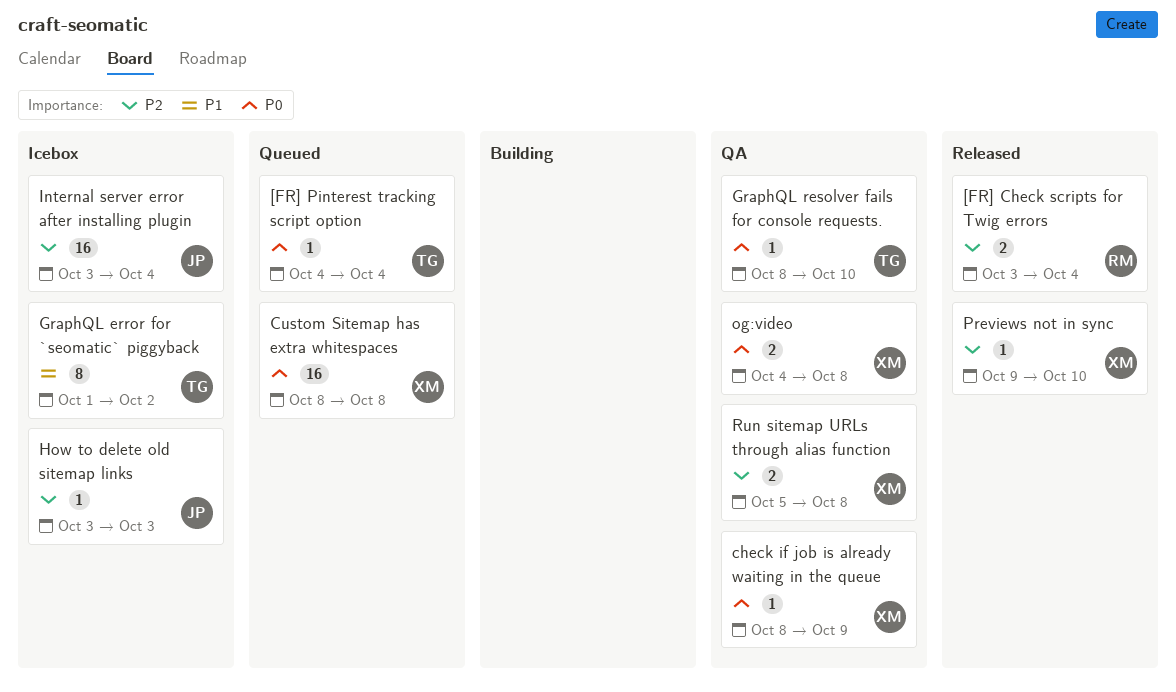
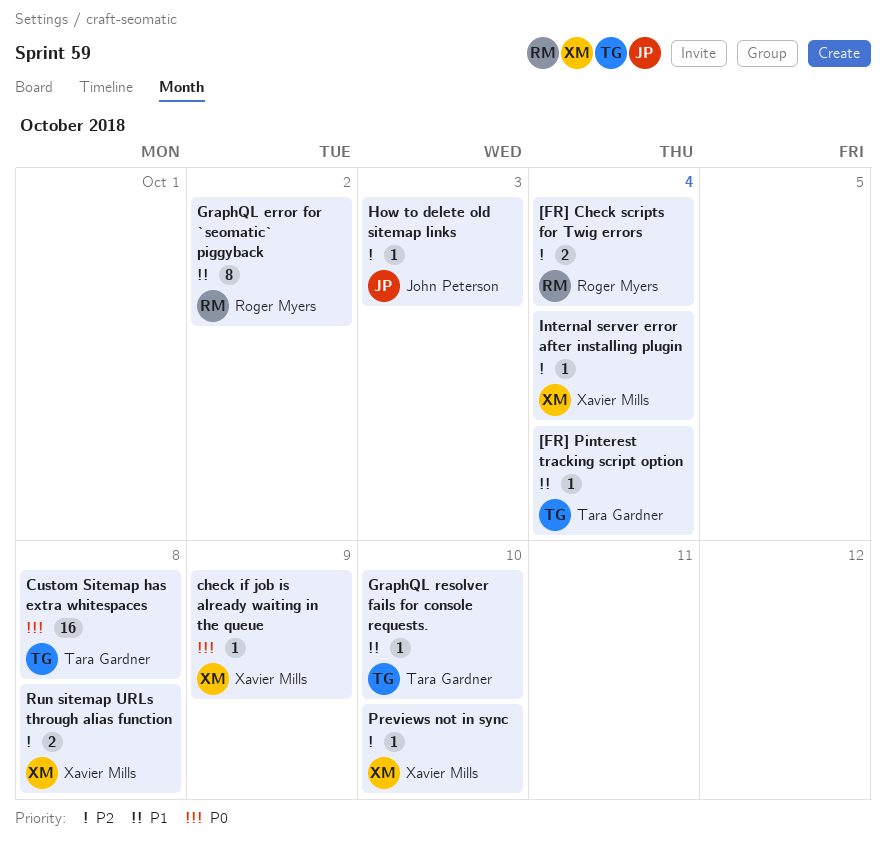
[FR] Pinterest tracking script option, priority: P0 -> P1
Custom Sitemap has extra whitespaces, owner: Xavier Mills -> Tara Gardner
GraphQL error for `seomatic` piggyback, owner: Tara Gardner -> Roger Myers
GraphQL resolver fails for console requests., priority: P0 -> P1
Internal server error after installing plugin, owner: John Peterson -> Xavier Mills
Internal server error after installing plugin, estimate: 16 -> 1
og:video: present -> none

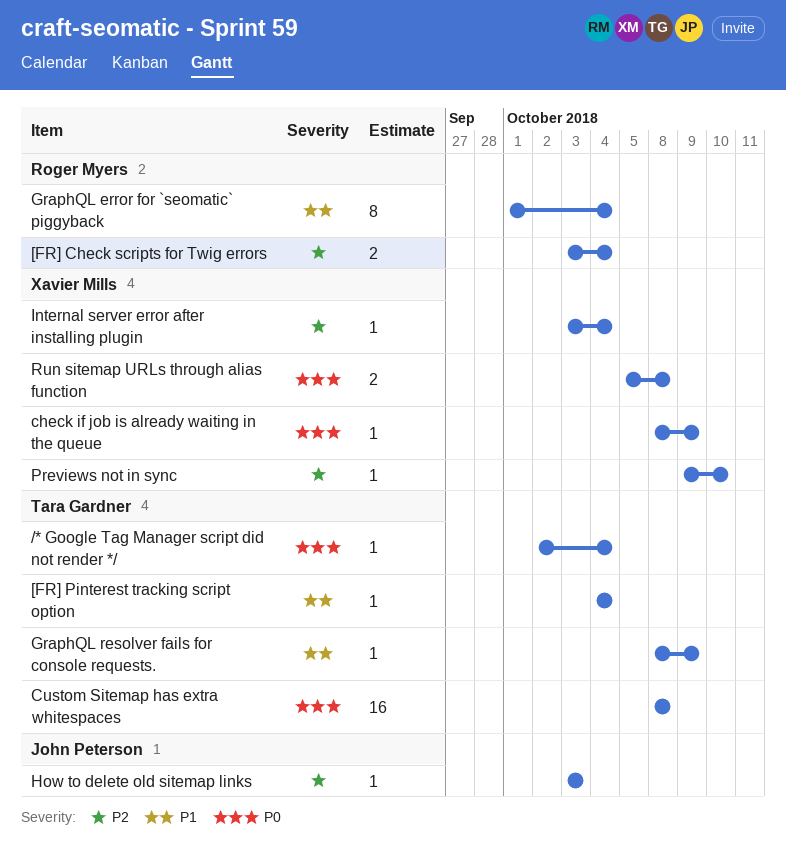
/* Google Tag Manager script did not render */: none -> present
GraphQL error for `seomatic` piggyback, due: Oct 2 -> Oct 4
GraphQL resolver fails for console requests., due: Oct 10 -> Oct 9
Run sitemap URLs through alias function, priority: P2 -> P0

